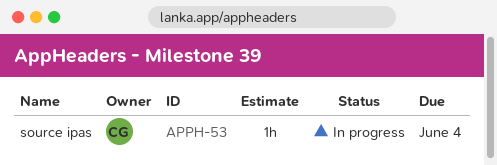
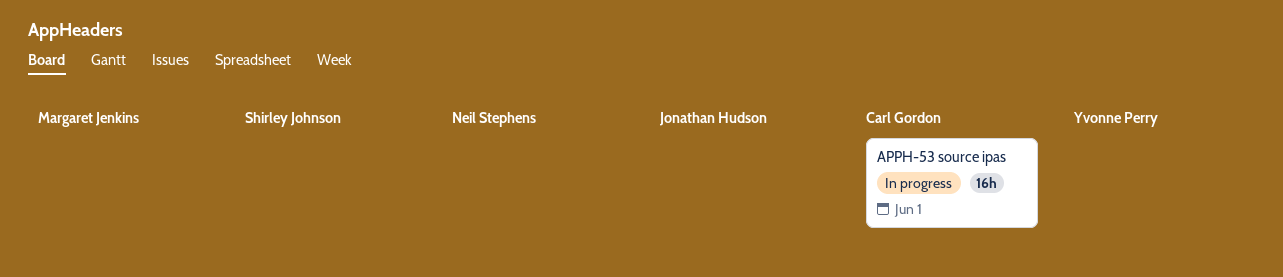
APPH-53, estimate: 1h -> 16h
APPH-53, due: Jun 4 -> Jun 1

